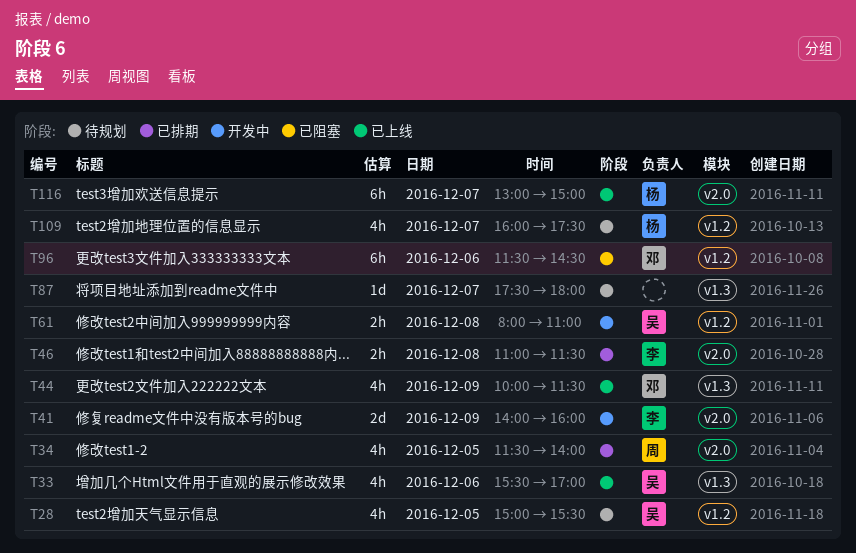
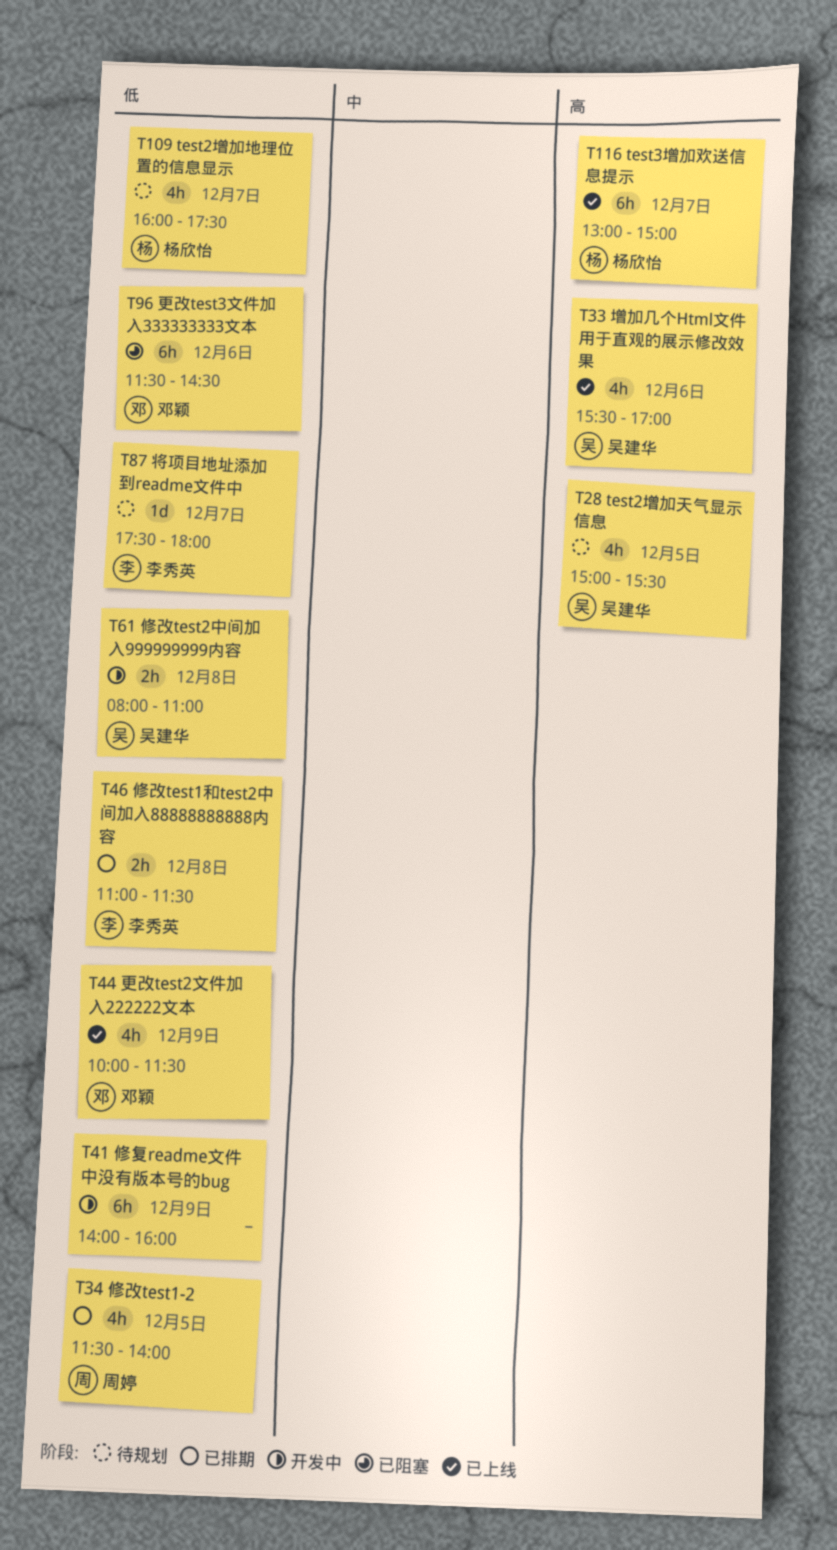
T41, owner: 李秀英 -> none
T41, estimate: 2d -> 6h
T87, owner: none -> 李秀英

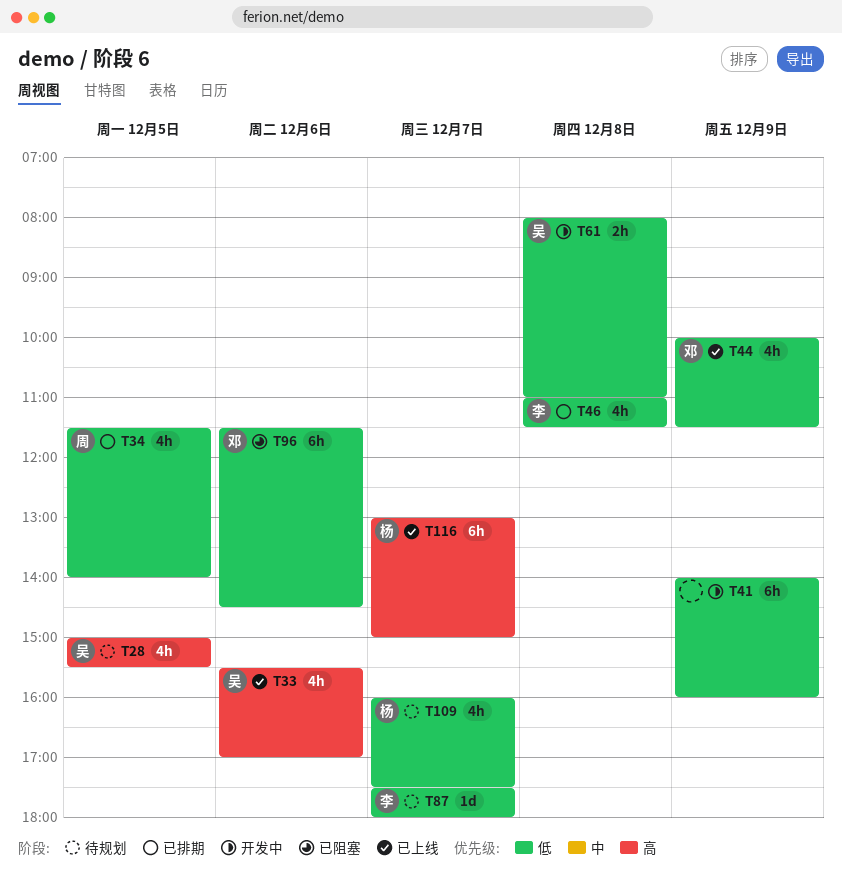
T46, estimate: 2h -> 4h

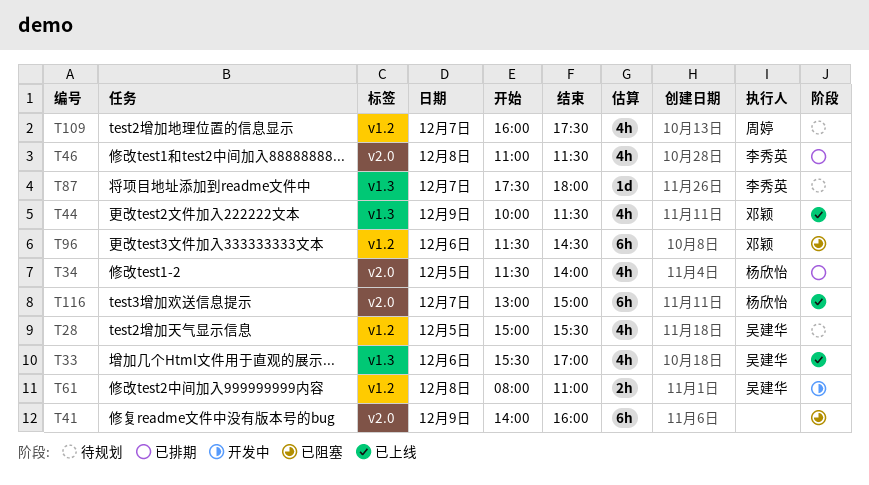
T34, owner: 周婷 -> 杨欣怡
T41, status: 开发中 -> 已阻塞
T109, owner: 杨欣怡 -> 周婷

